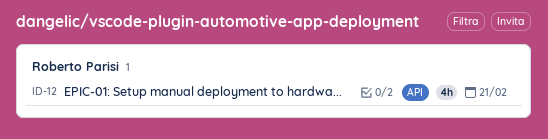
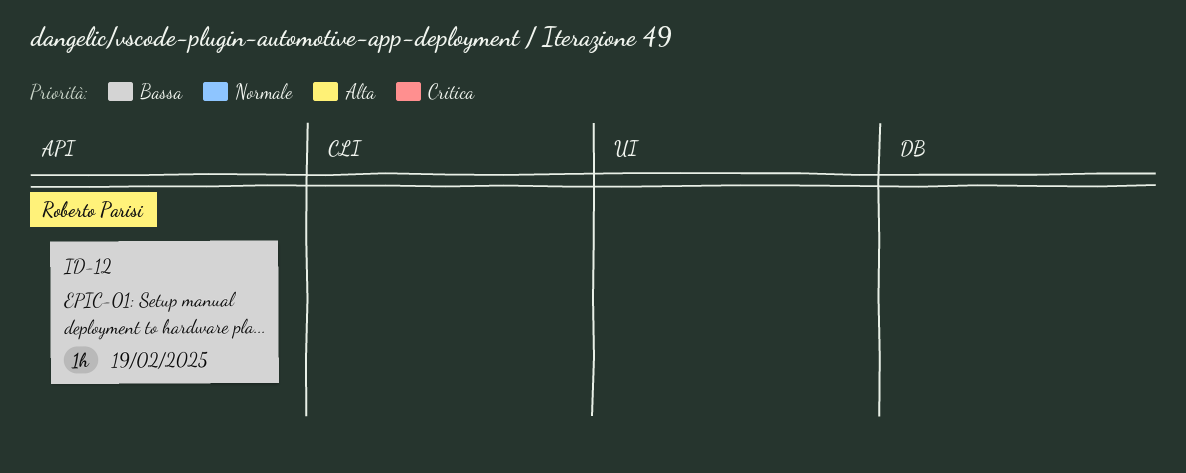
ID-12, estimate: 4h -> 1h
ID-12, due: Feb 21 -> Feb 19

